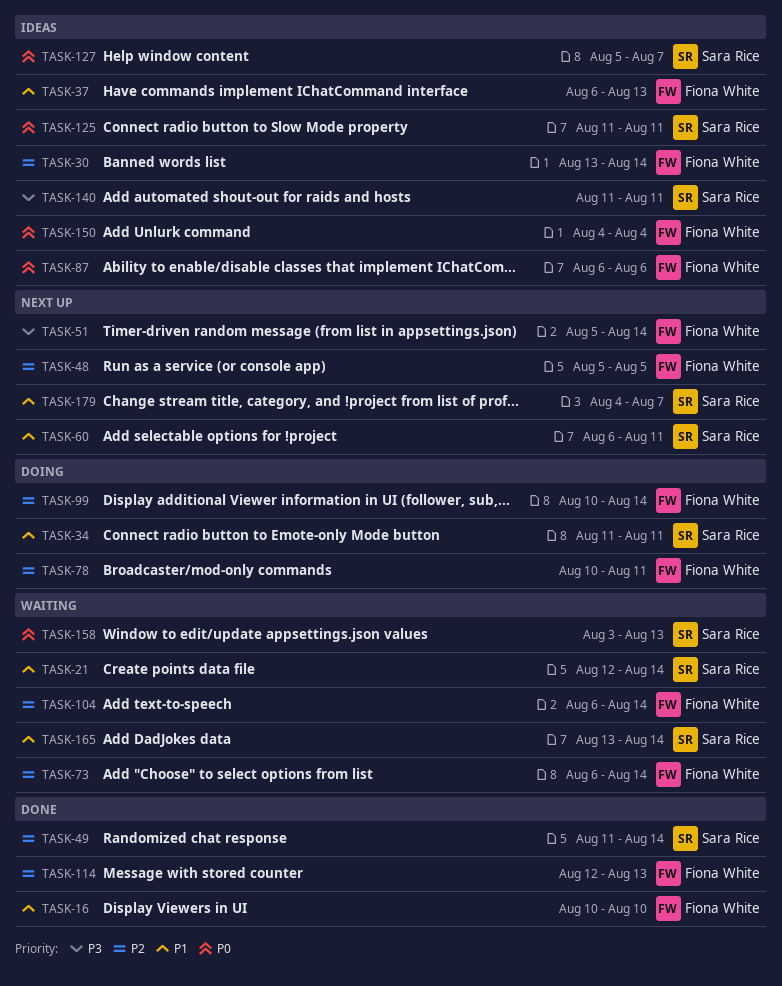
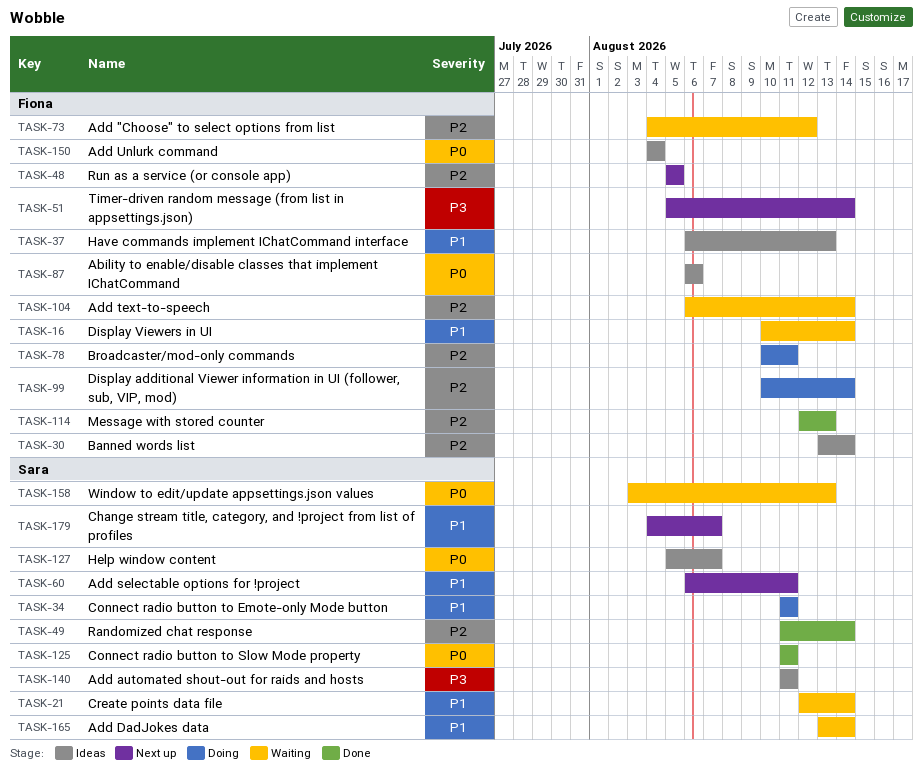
TASK-16, status: Done -> Waiting
TASK-16, due: Aug 10 -> Aug 14
TASK-73, start: Aug 6 -> Aug 4
TASK-73, due: Aug 14 -> Aug 12
TASK-125, status: Ideas -> Done

